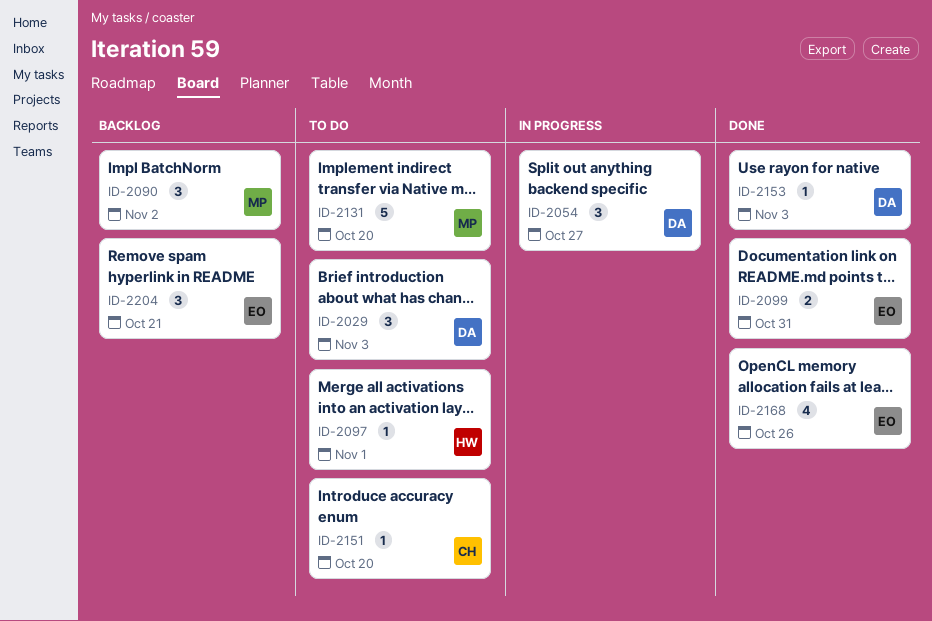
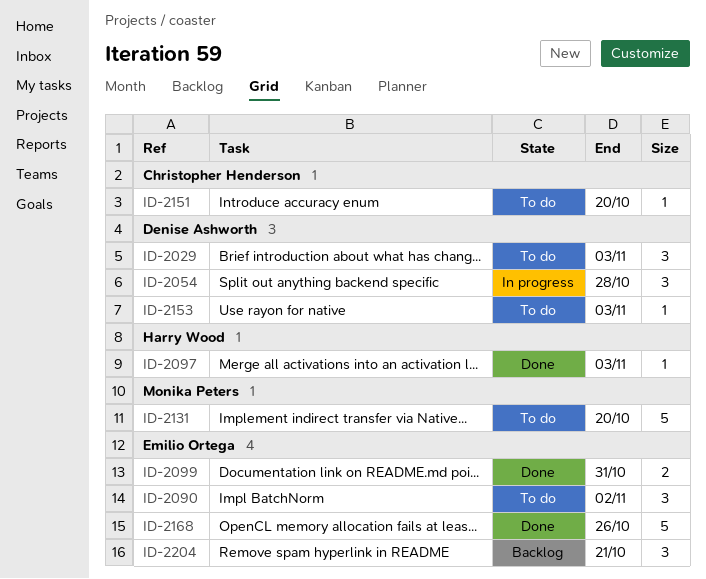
ID-2054, due: Oct 27 -> Oct 28
ID-2090, status: Backlog -> To do
ID-2090, owner: Monika Peters -> Emilio Ortega
ID-2097, status: To do -> Done
ID-2097, due: Nov 1 -> Nov 3
ID-2153, status: Done -> To do
ID-2168, estimate: 4 -> 5

